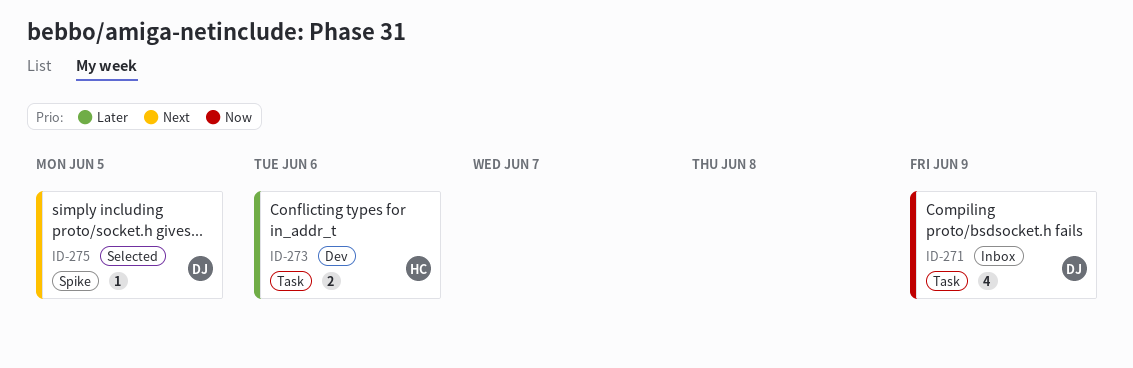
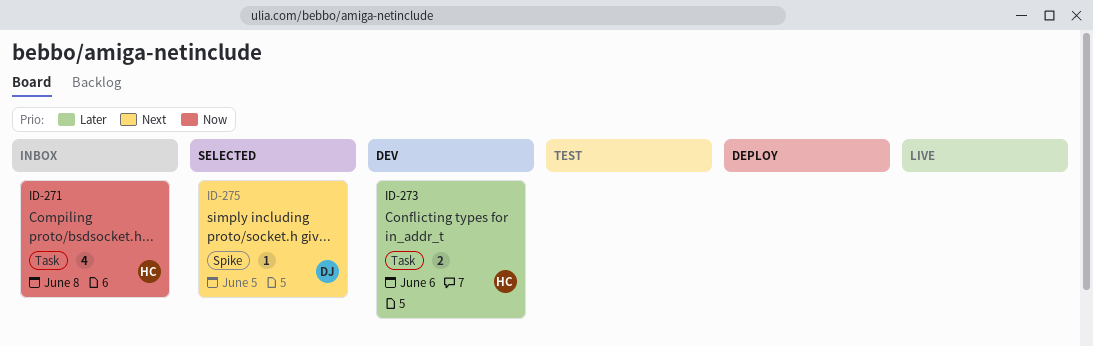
ID-271, owner: DJ -> HC
ID-271, due: Jun 9 -> Jun 8

